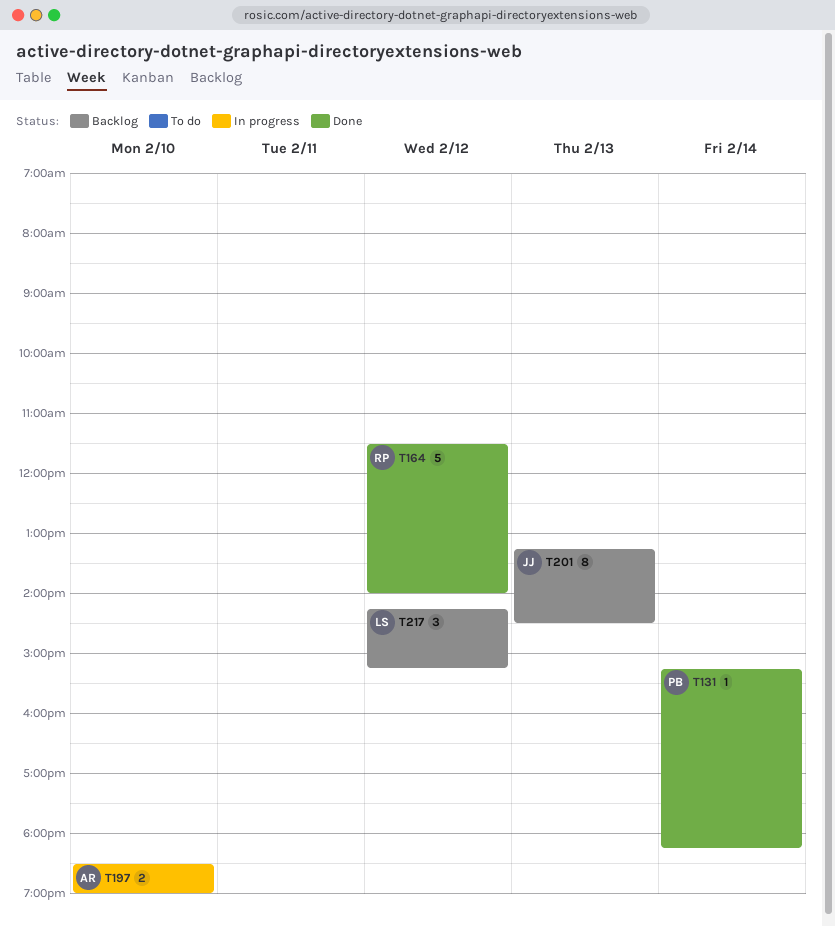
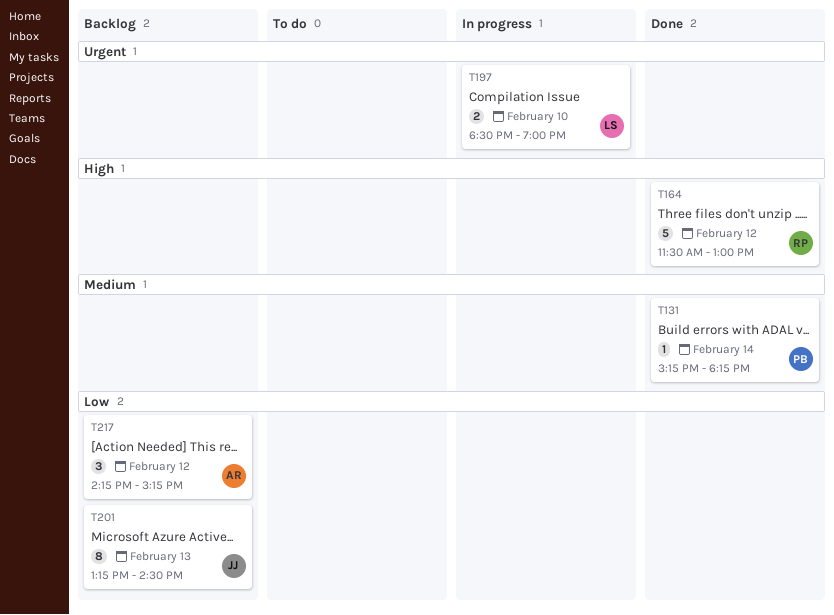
T164, ends: 14:00 -> 13:00
T197, owner: AR -> LS
T217, owner: LS -> AR

